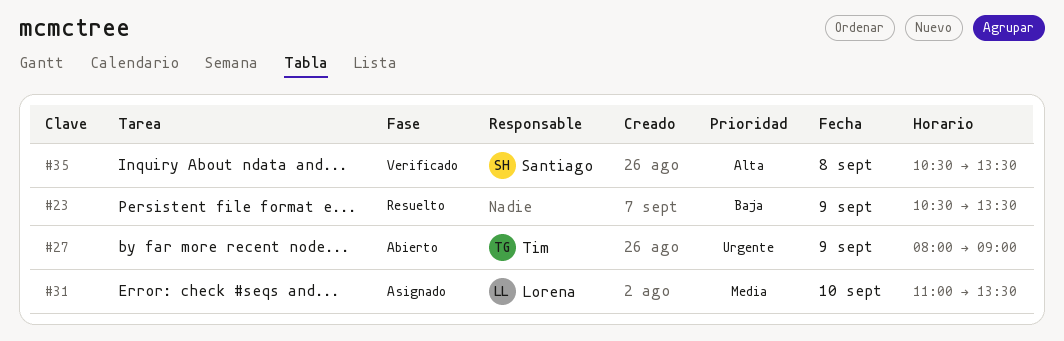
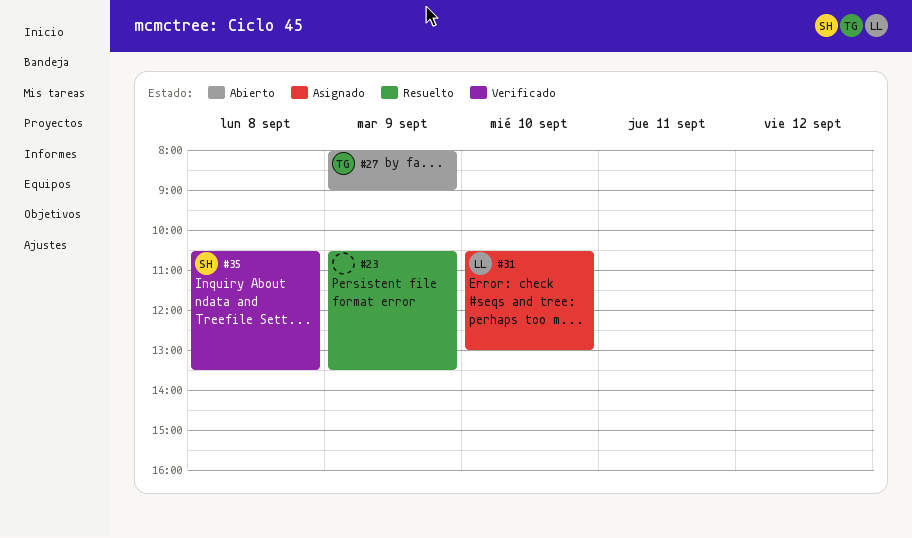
#31, begins: 11:00 -> 10:30
#31, ends: 13:30 -> 13:00

